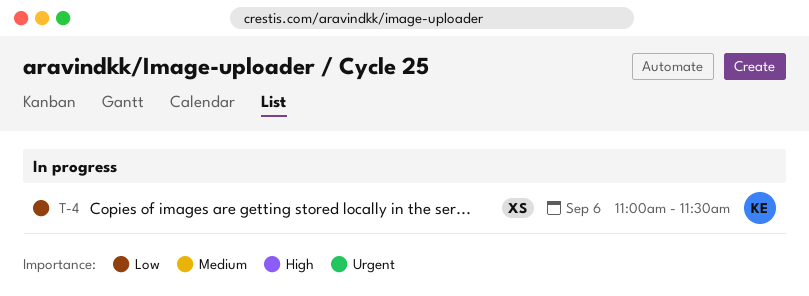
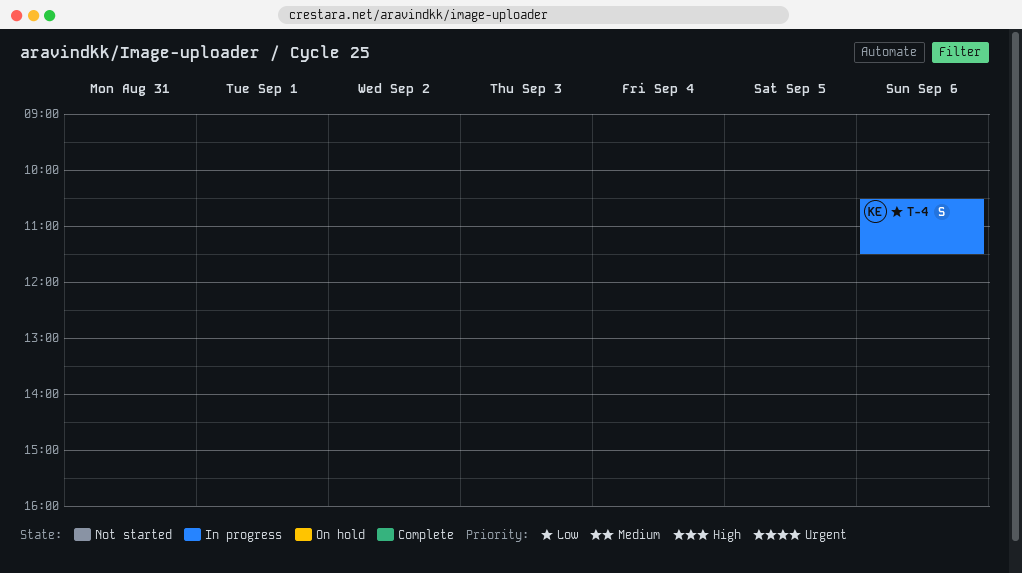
T-4, estimate: XS -> S
T-4, begins: 11:00 -> 10:30

